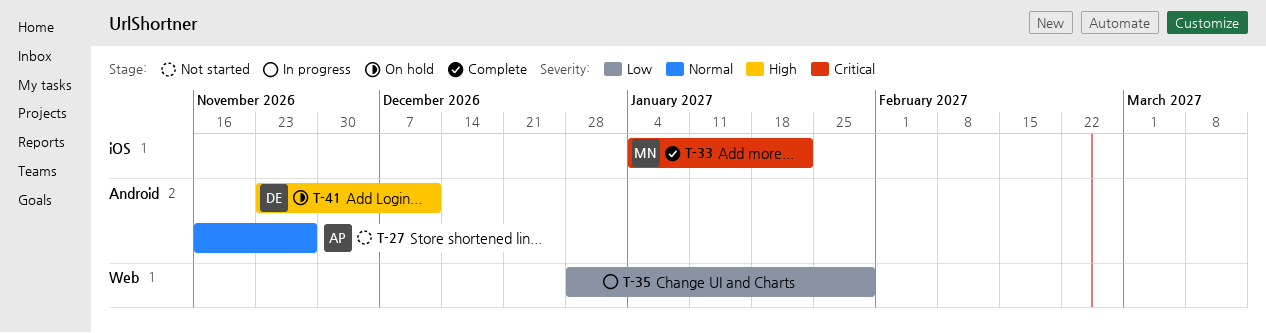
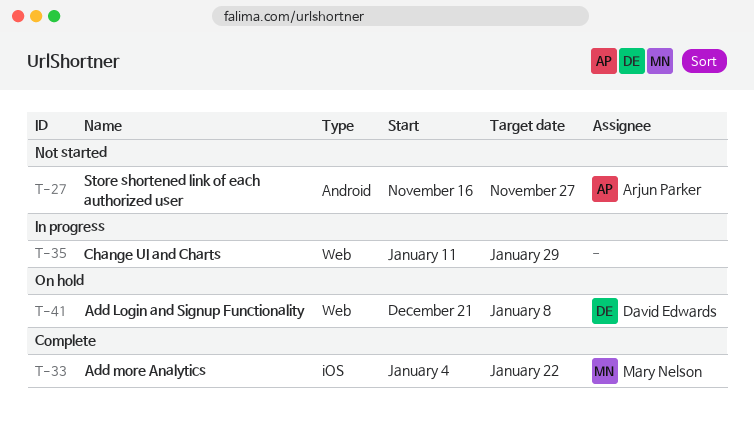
T-35, start: Dec 28 -> Jan 11
T-41, label: Android -> Web
T-41, start: Nov 23 -> Dec 21
T-41, due: Dec 11 -> Jan 8

